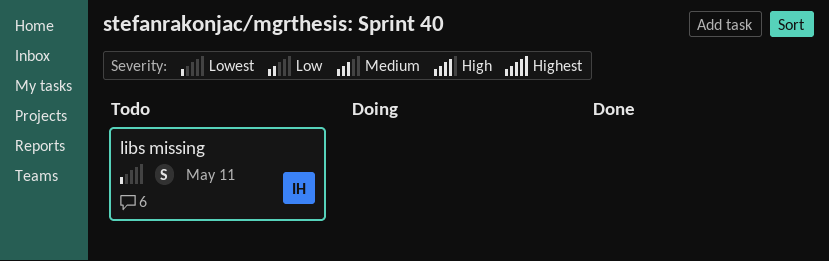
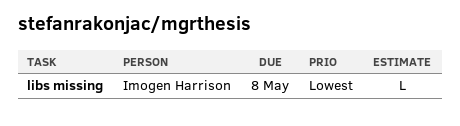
libs missing, estimate: S -> L
libs missing, due: May 11 -> May 8

